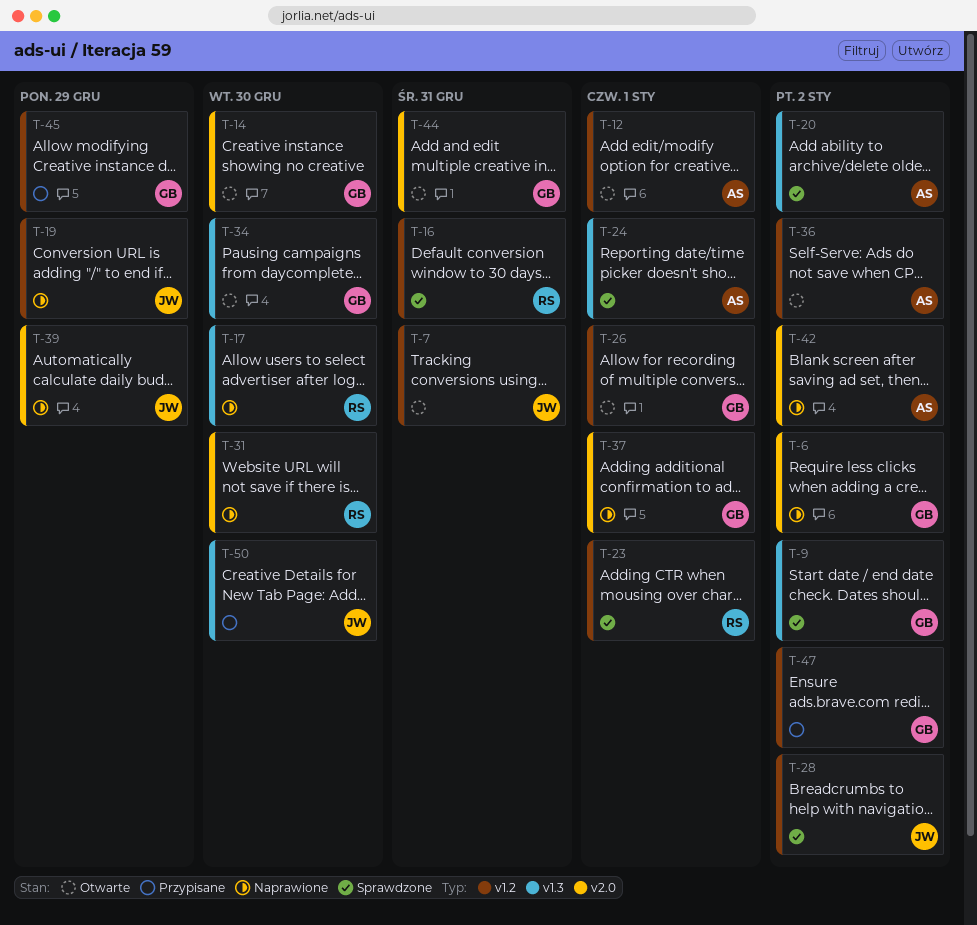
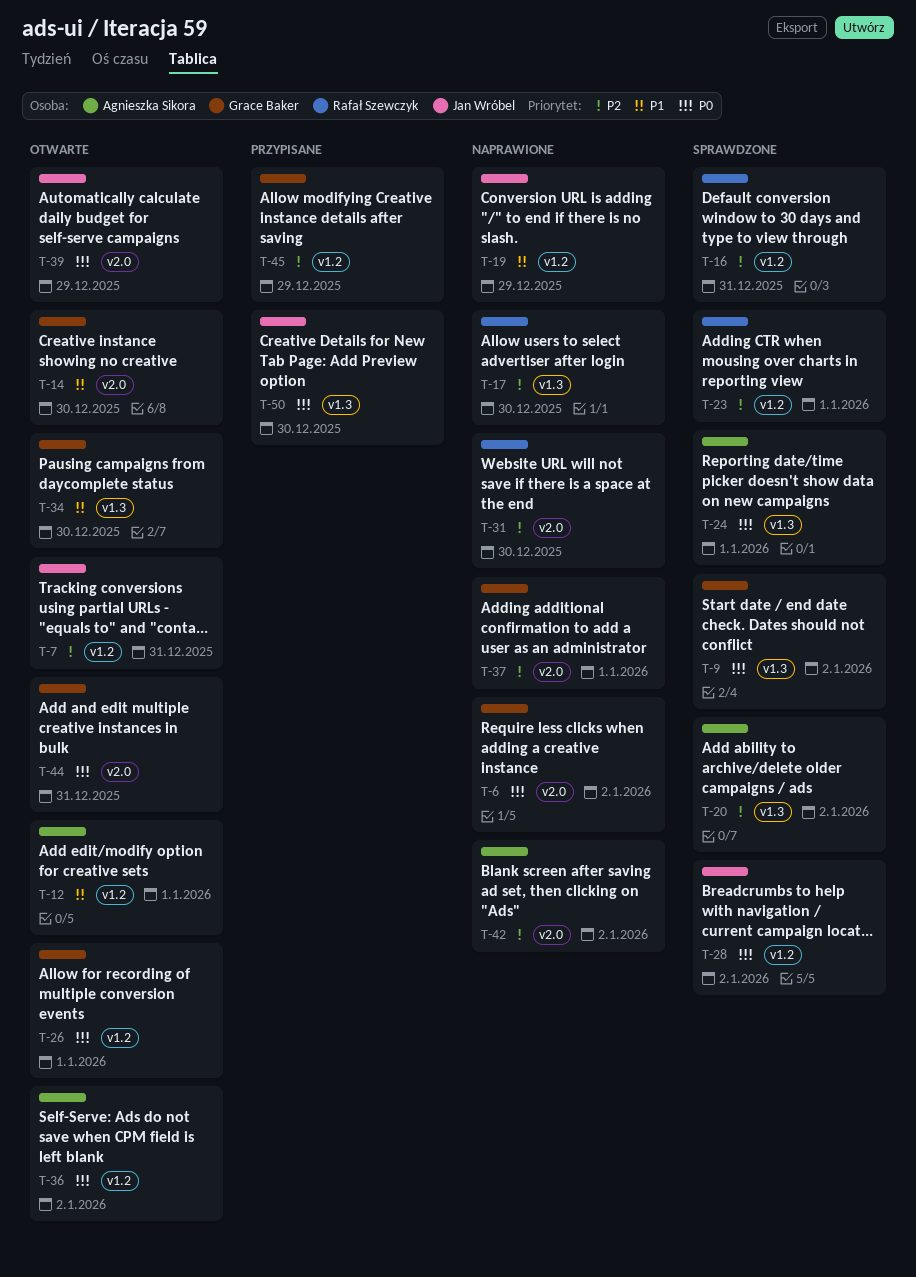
T-39, status: Naprawione -> Otwarte
T-47: present -> none

